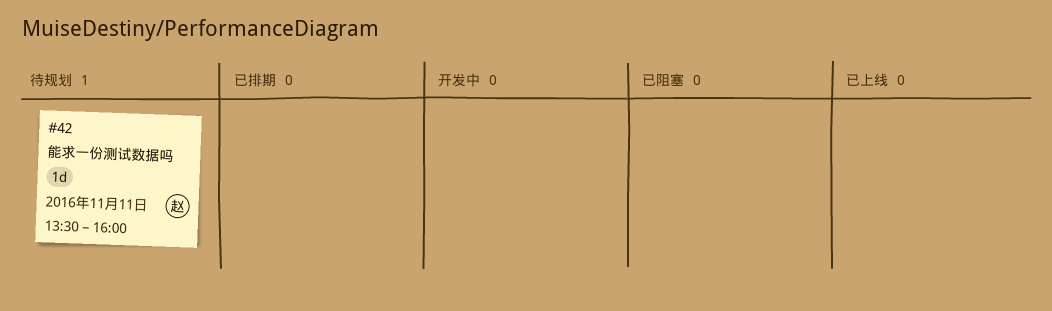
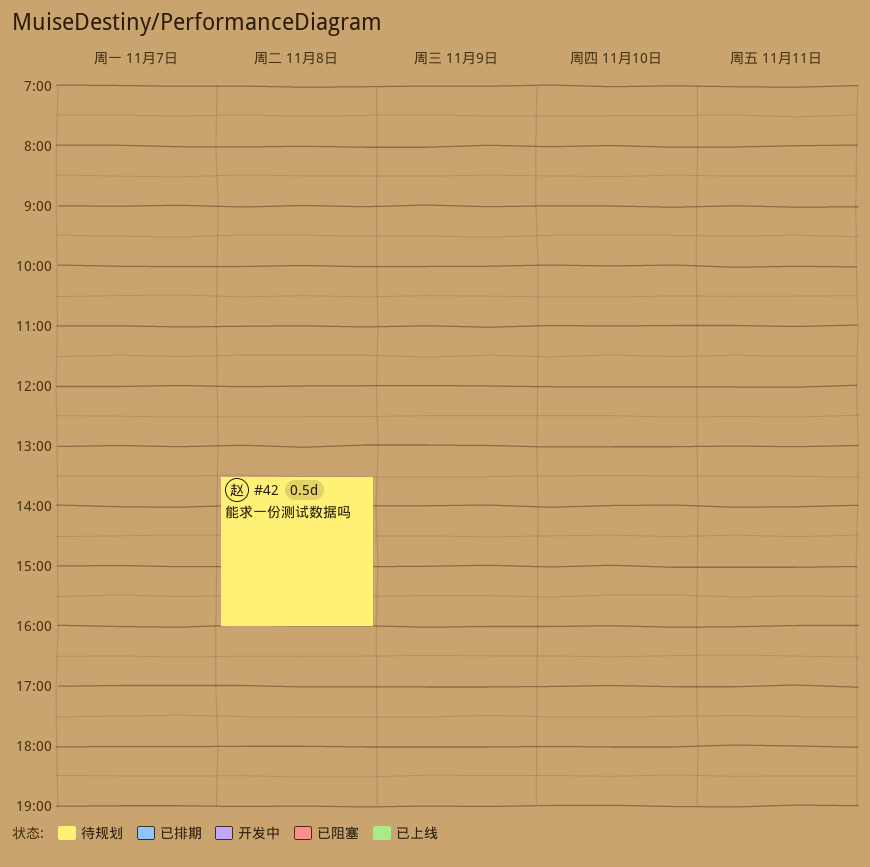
#42, estimate: 1d -> 0.5d
#42, day: Nov 11 -> Nov 8

